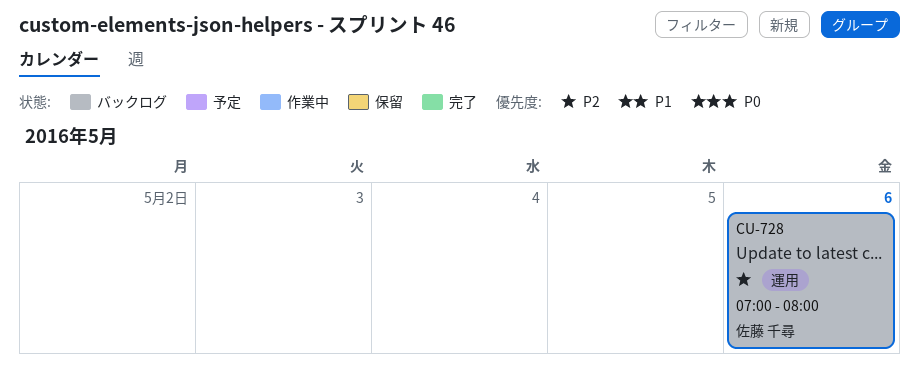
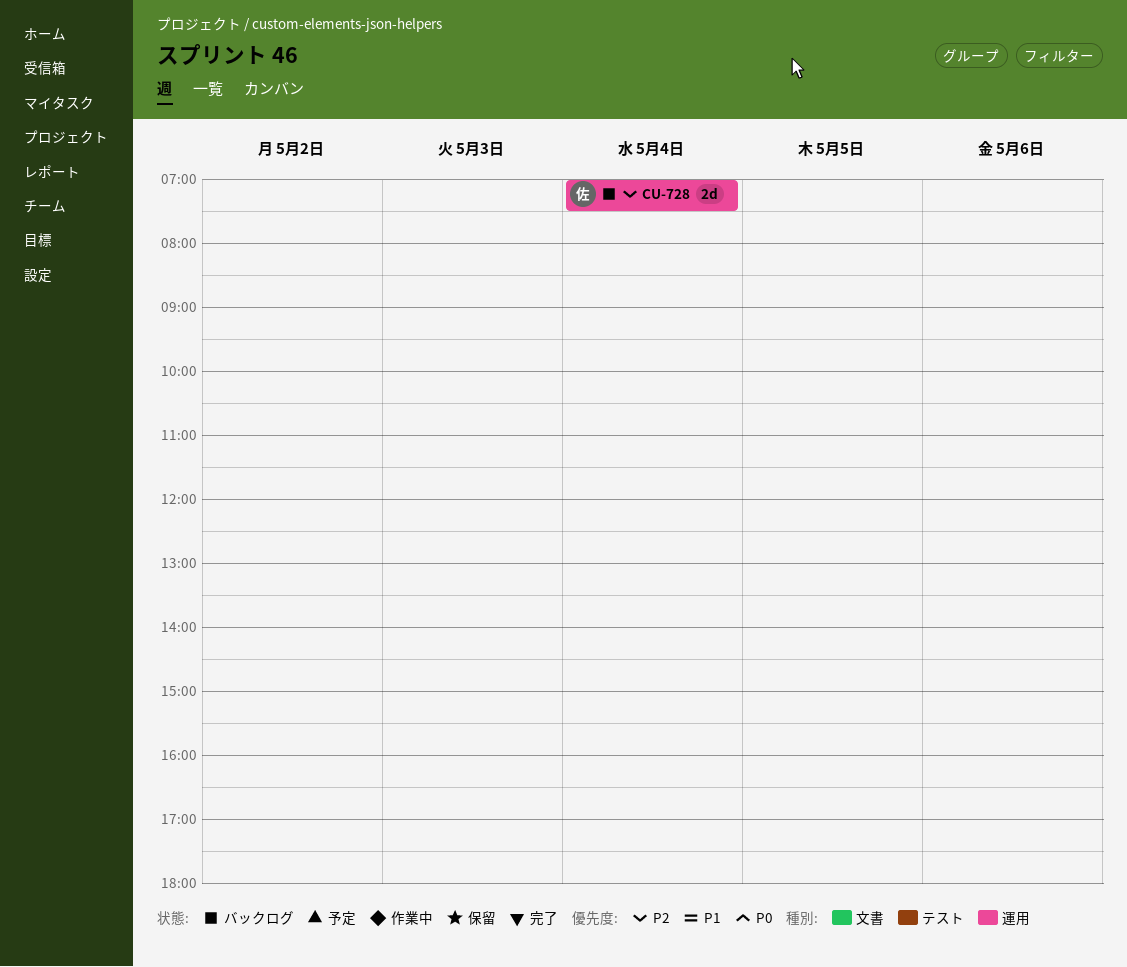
CU-728, day: May 6 -> May 4
CU-728, ends: 08:00 -> 07:30

